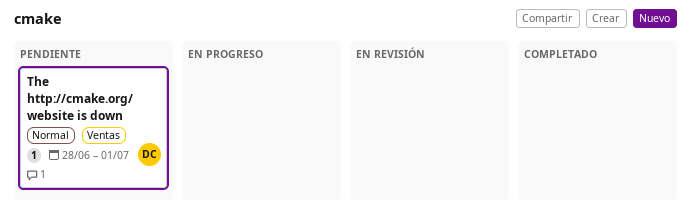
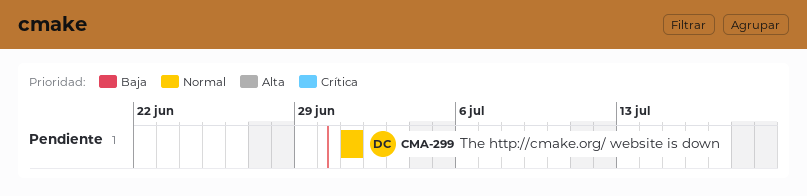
The http://cmake.org/ website is down, start: Jun 28 -> Jul 1

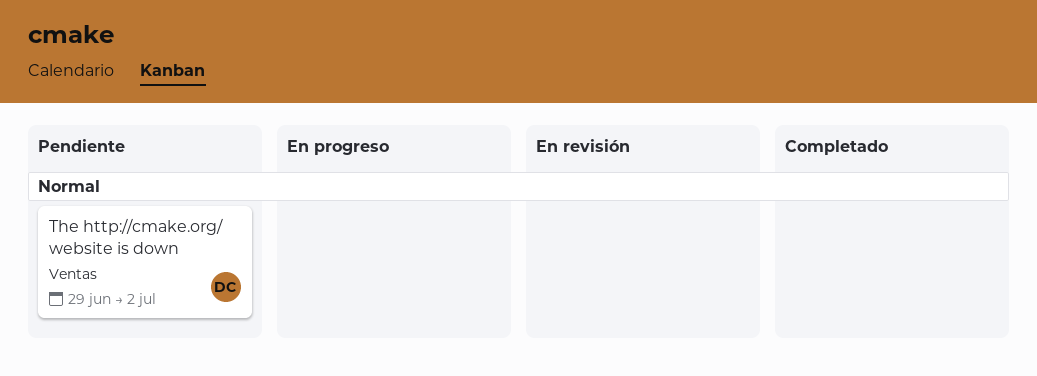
The http://cmake.org/ website is down, start: Jul 1 -> Jun 29
The http://cmake.org/ website is down, due: Jul 1 -> Jul 2

